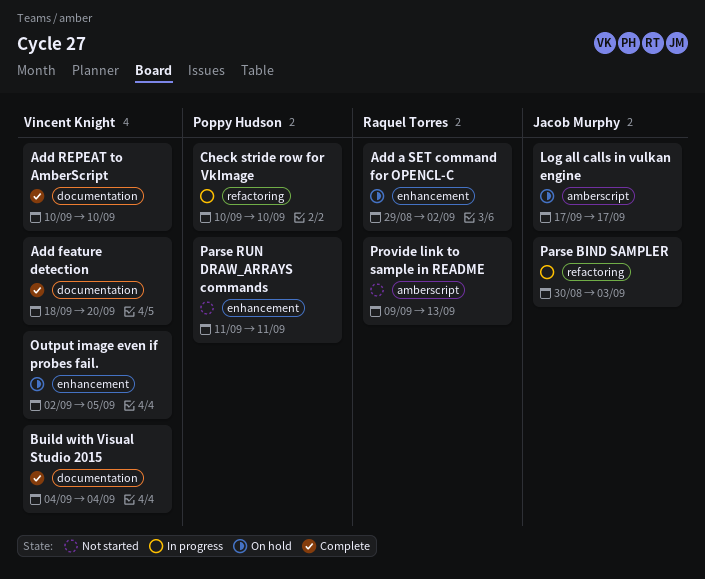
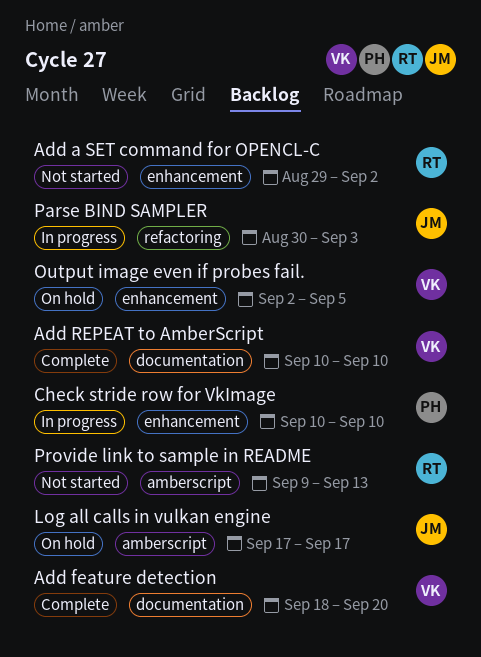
Add a SET command for OPENCL-C, status: On hold -> Not started
Build with Visual Studio 2015: present -> none
Check stride row for VkImage, label: refactoring -> enhancement
Parse RUN DRAW_ARRAYS commands: present -> none

